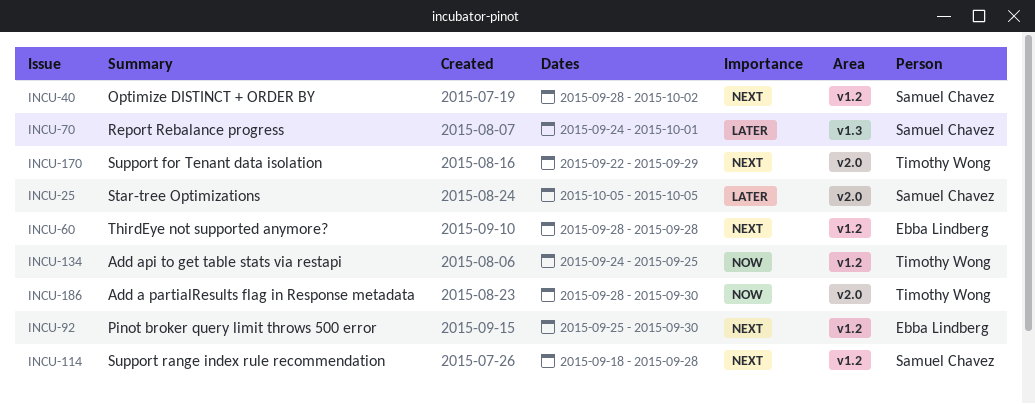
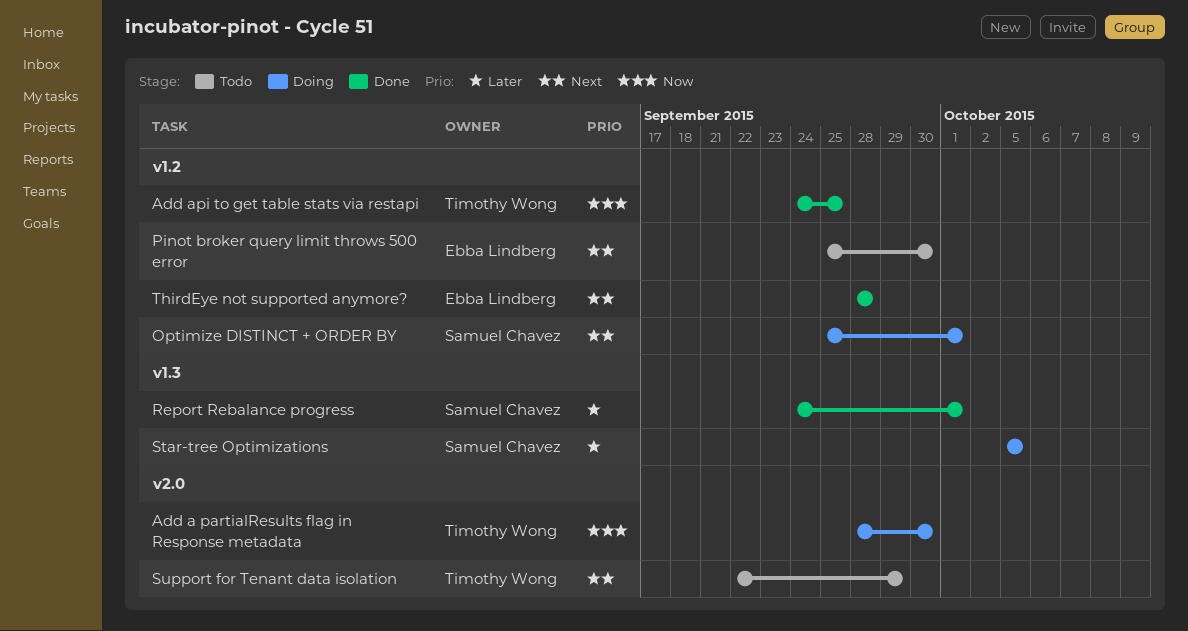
Optimize DISTINCT + ORDER BY, start: Sep 28 -> Sep 25
Optimize DISTINCT + ORDER BY, due: Oct 2 -> Oct 1
Star-tree Optimizations, label: v2.0 -> v1.3
Support range index rule recommendation: present -> none

